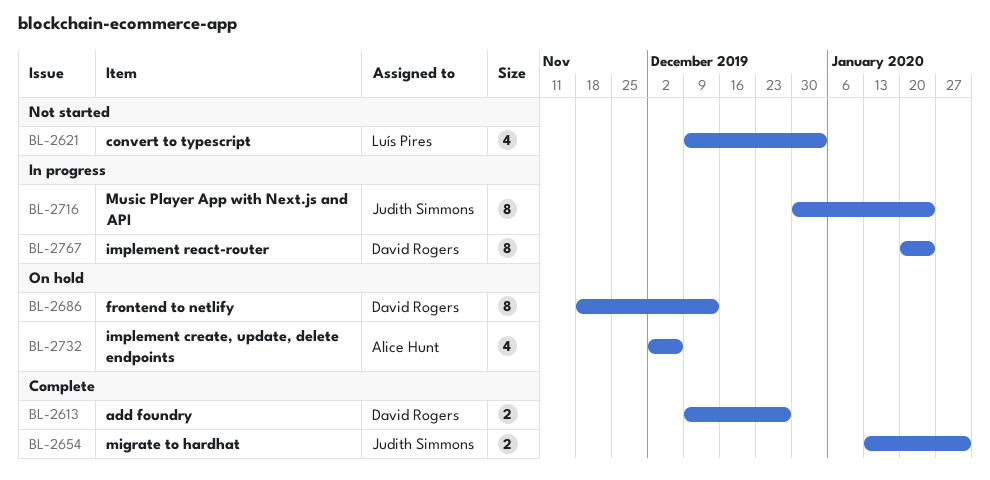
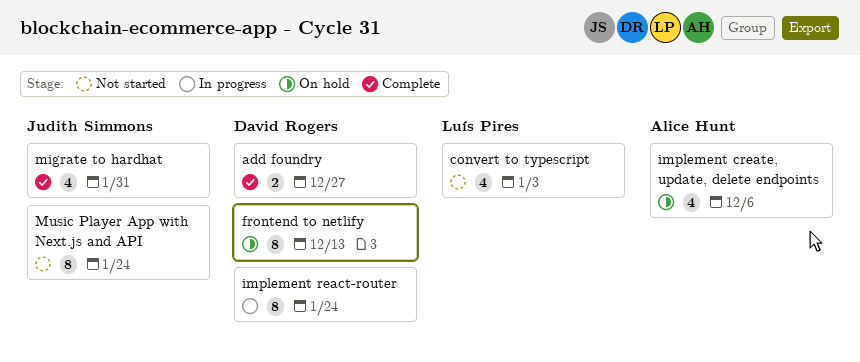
migrate to hardhat, estimate: 2 -> 4
Music Player App with Next.js and API, status: In progress -> Not started

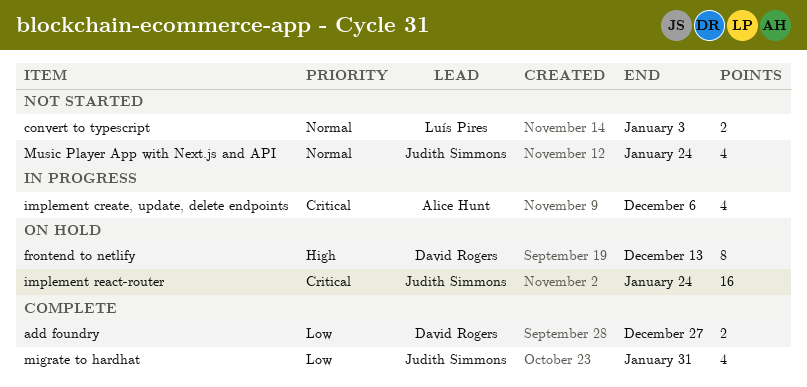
convert to typescript, estimate: 4 -> 2
implement create, update, delete endpoints, status: On hold -> In progress
implement react-router, status: In progress -> On hold
implement react-router, owner: David Rogers -> Judith Simmons
implement react-router, estimate: 8 -> 16
Music Player App with Next.js and API, estimate: 8 -> 4

